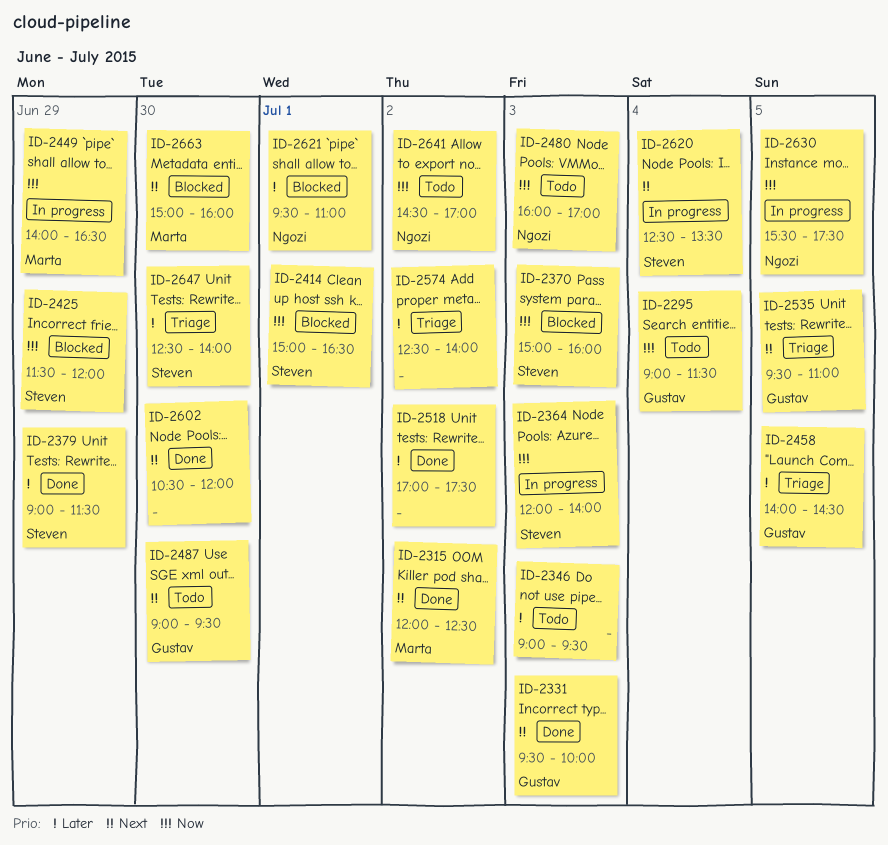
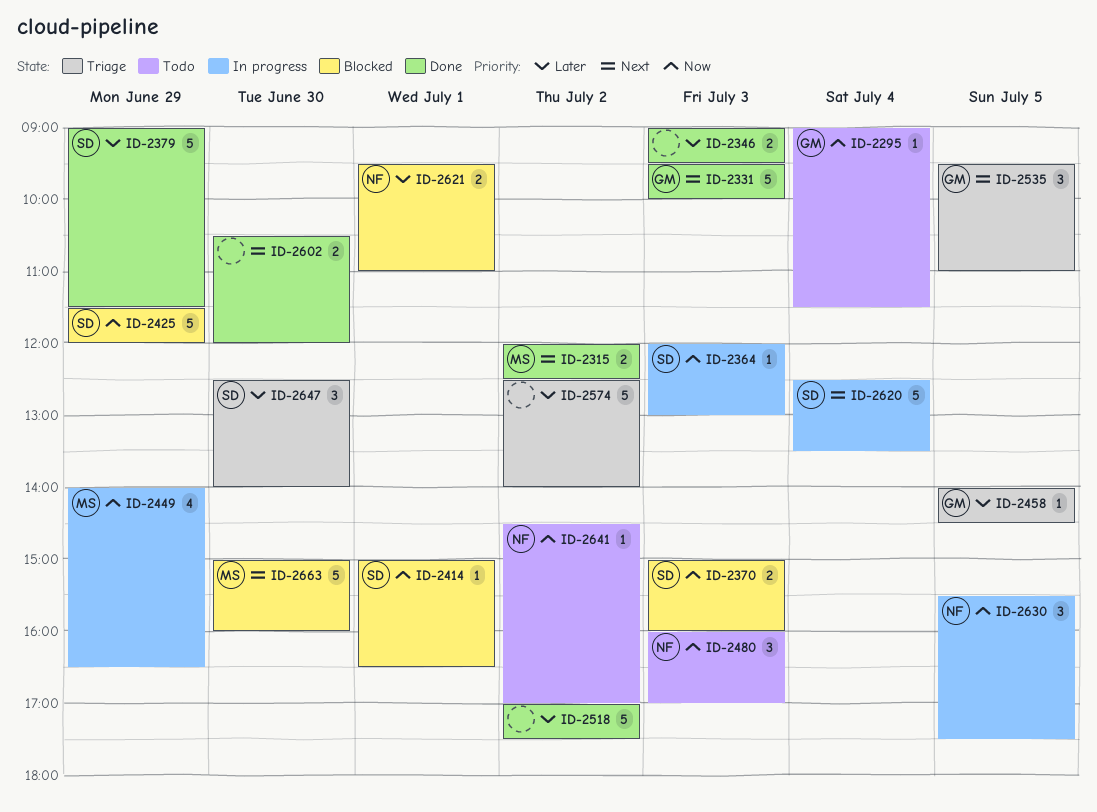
ID-2346, status: Todo -> Done
ID-2364, ends: 14:00 -> 13:00
ID-2487: present -> none

